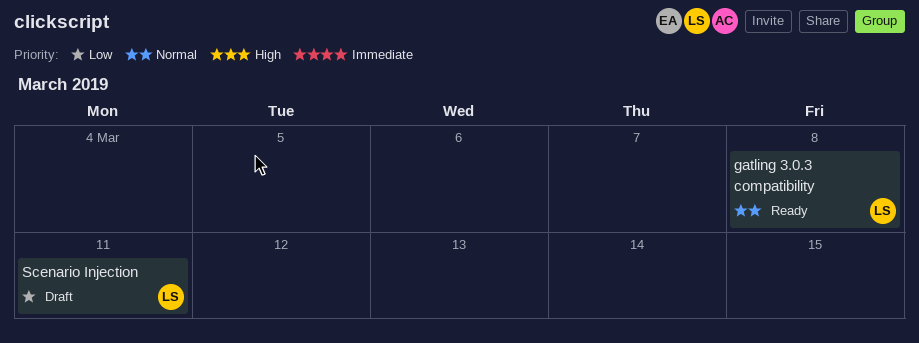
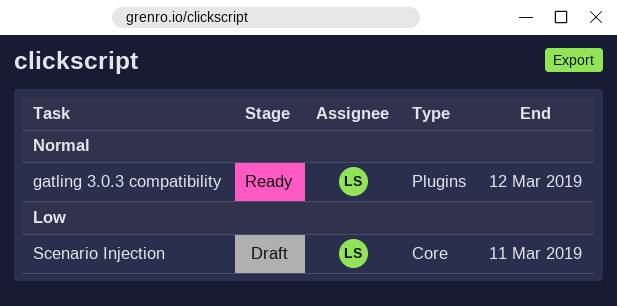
gatling 3.0.3 compatibility, due: Mar 8 -> Mar 12

